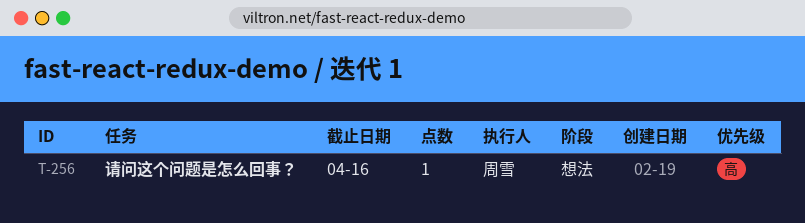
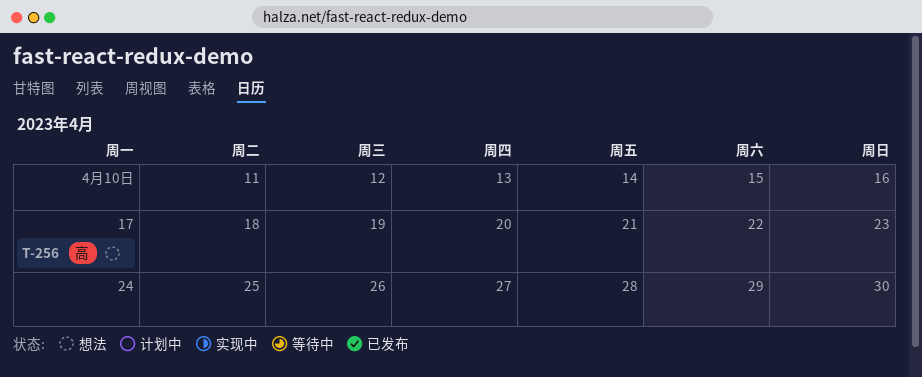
T-256, due: Apr 16 -> Apr 17

